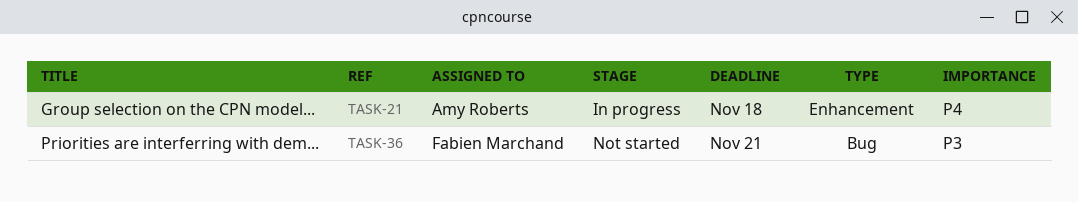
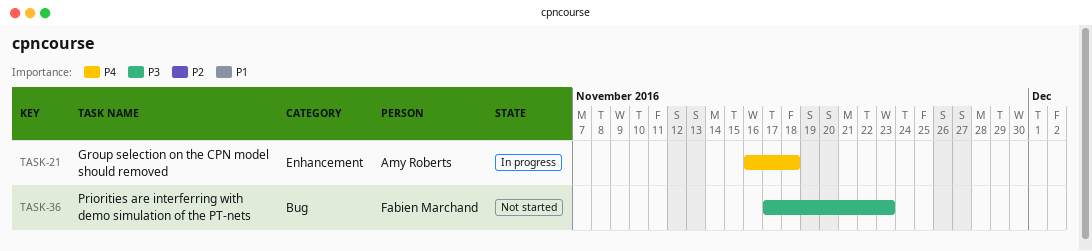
TASK-36, due: Nov 21 -> Nov 23

